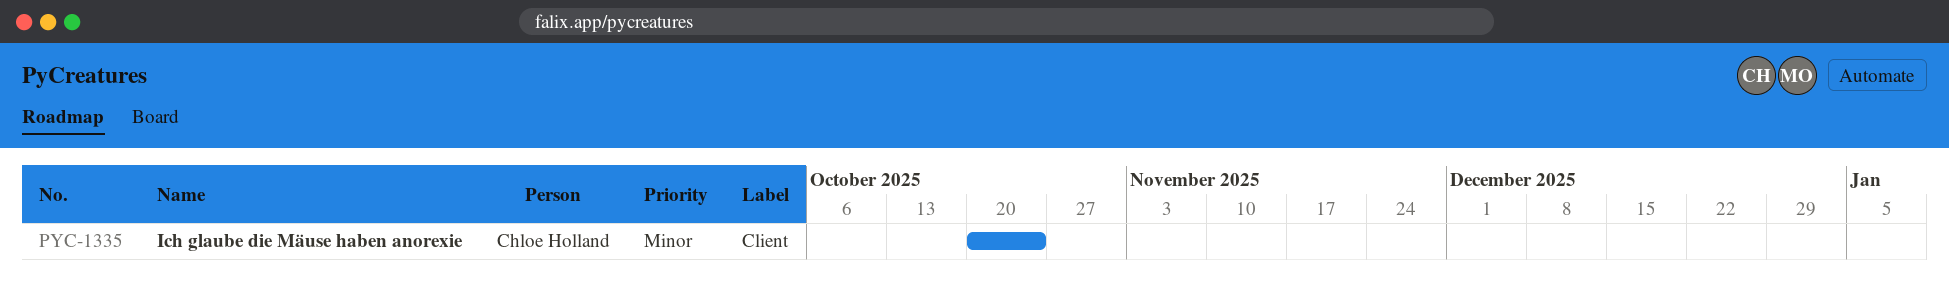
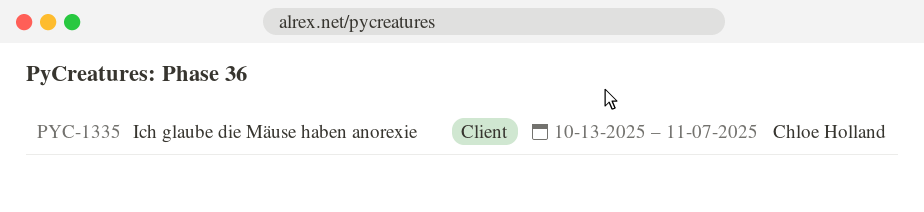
PYC-1335, start: Oct 20 -> Oct 13
PYC-1335, due: Oct 24 -> Nov 7

